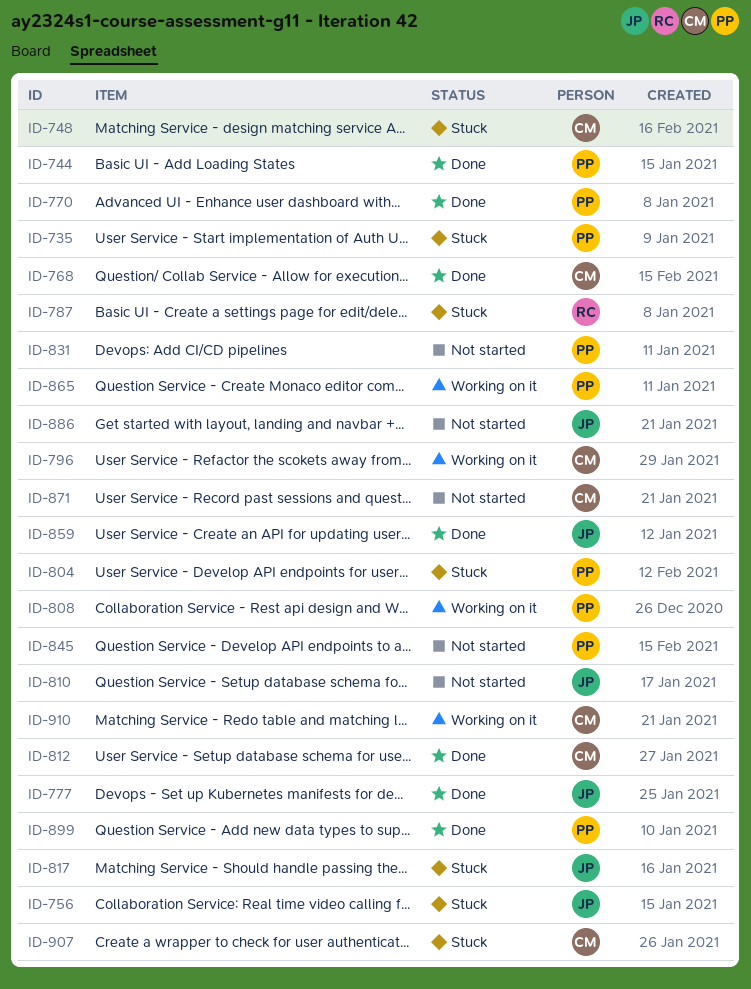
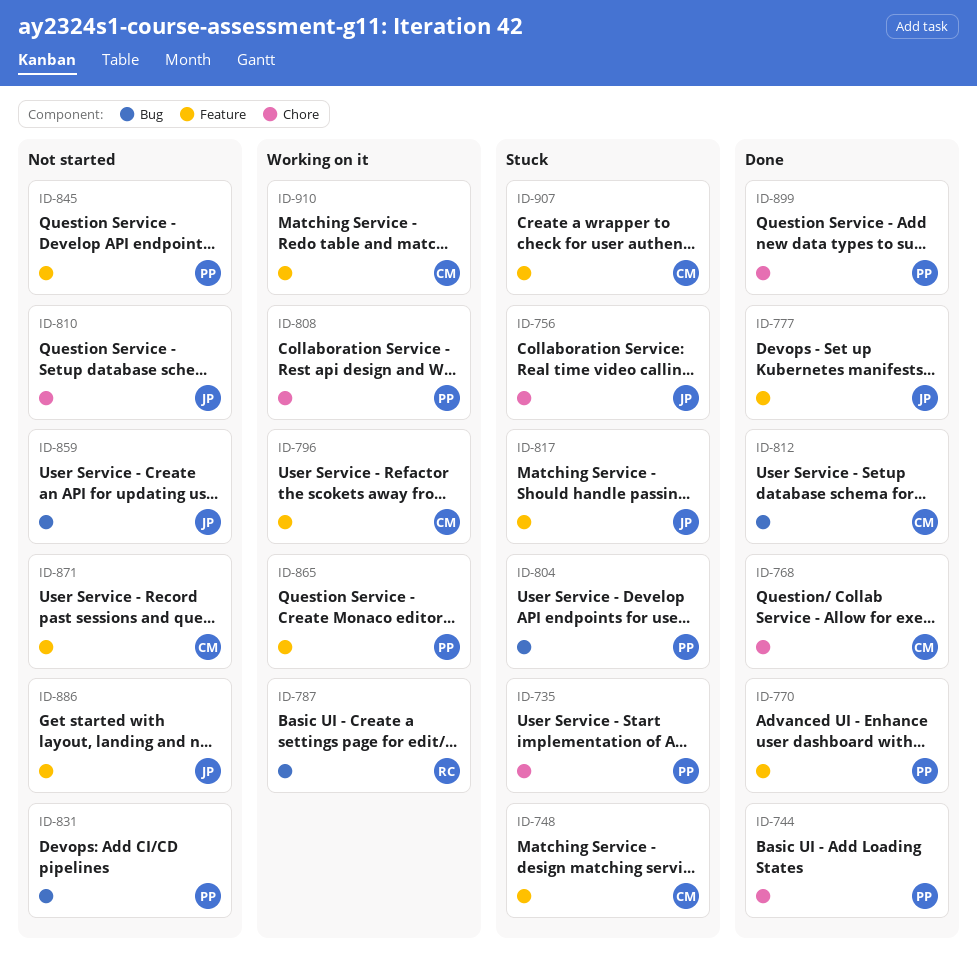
ID-787, status: Stuck -> Working on it
ID-859, status: Done -> Not started

